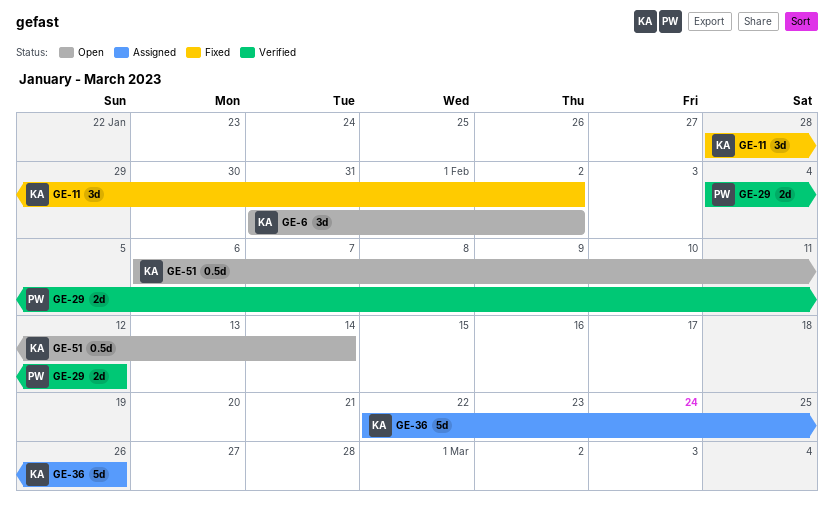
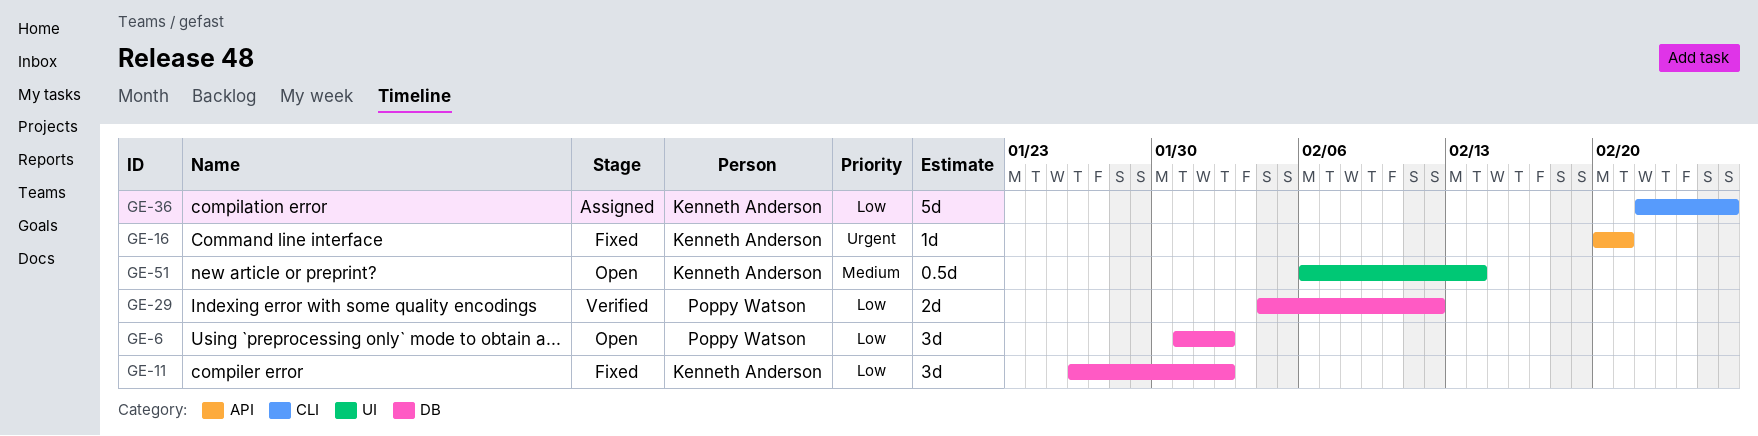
GE-6, owner: Kenneth Anderson -> Poppy Watson
GE-11, start: Jan 28 -> Jan 26
GE-16: none -> present

